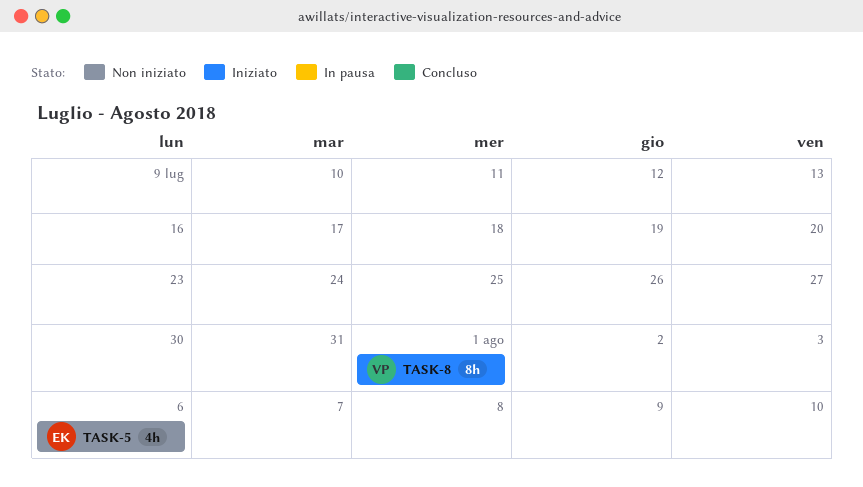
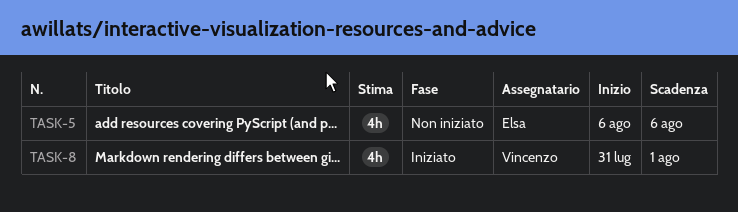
TASK-8, estimate: 8h -> 4h
TASK-8, start: Aug 1 -> Jul 31

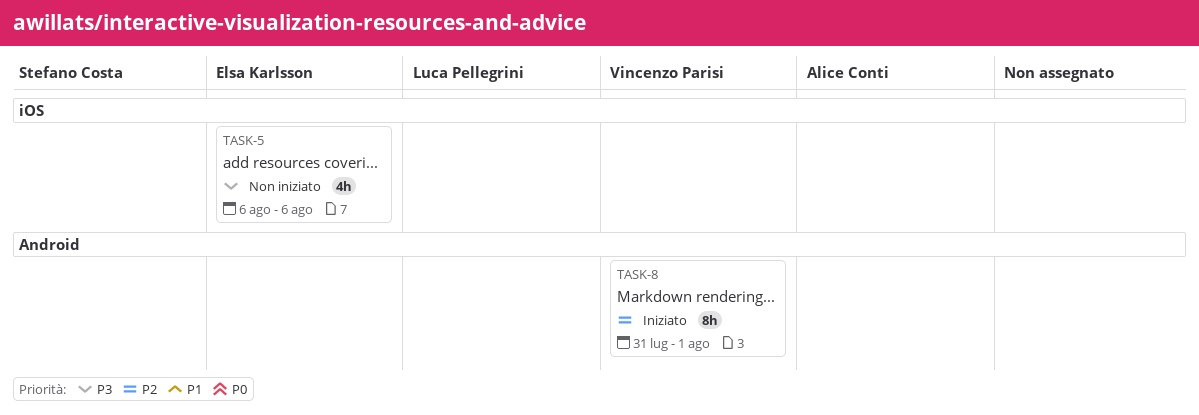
TASK-8, estimate: 4h -> 8h

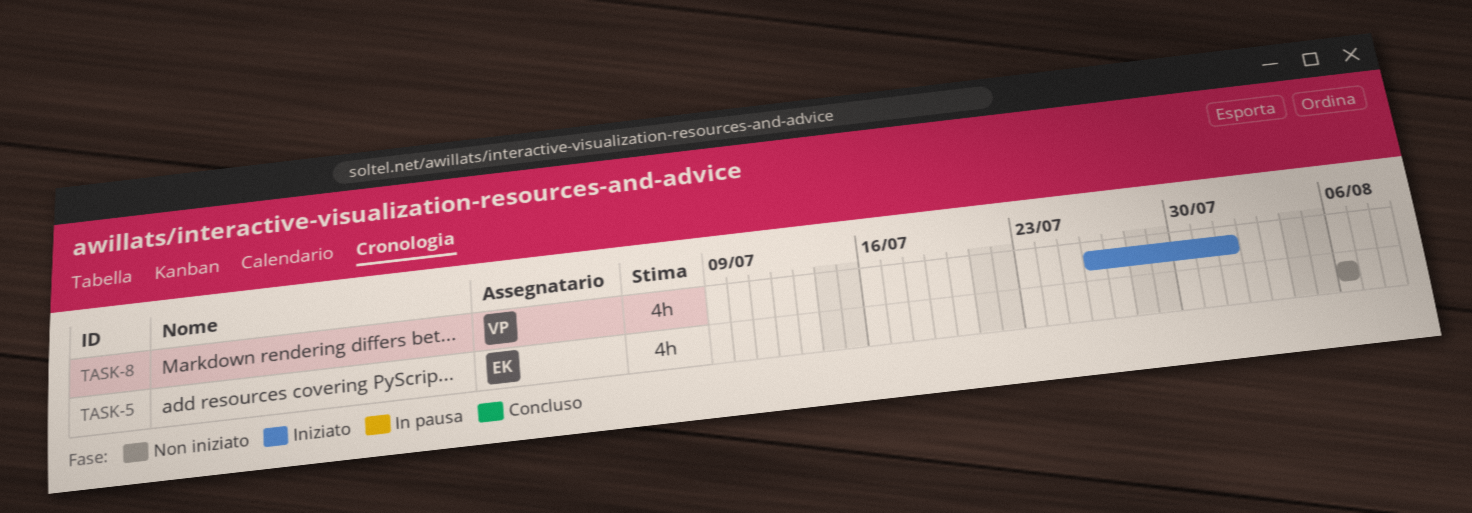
TASK-8, estimate: 8h -> 4h
TASK-8, start: Jul 31 -> Jul 26

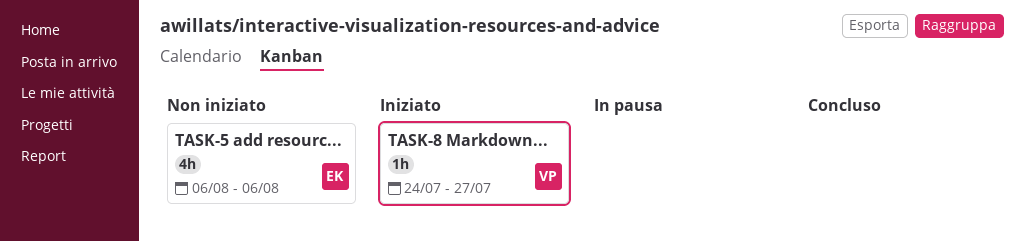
TASK-8, estimate: 4h -> 1h
TASK-8, start: Jul 26 -> Jul 24
TASK-8, due: Aug 1 -> Jul 27

